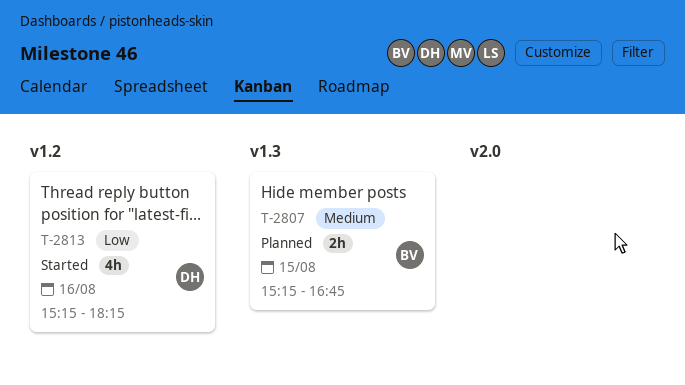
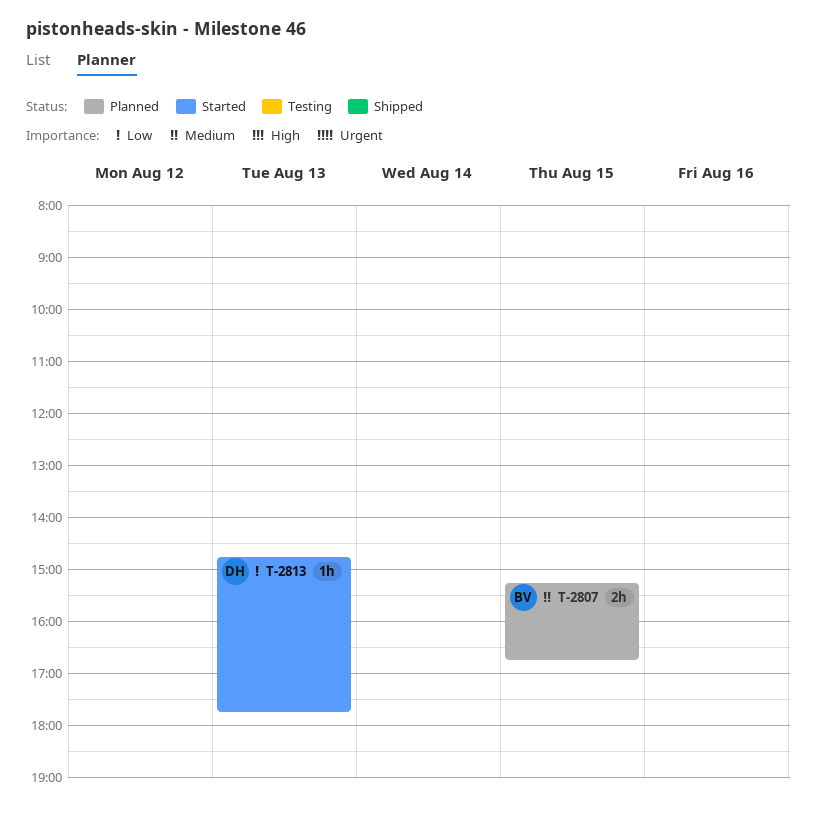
T-2813, estimate: 4h -> 1h
T-2813, day: Aug 16 -> Aug 13
T-2813, begins: 15:15 -> 14:45
T-2813, ends: 18:15 -> 17:45

